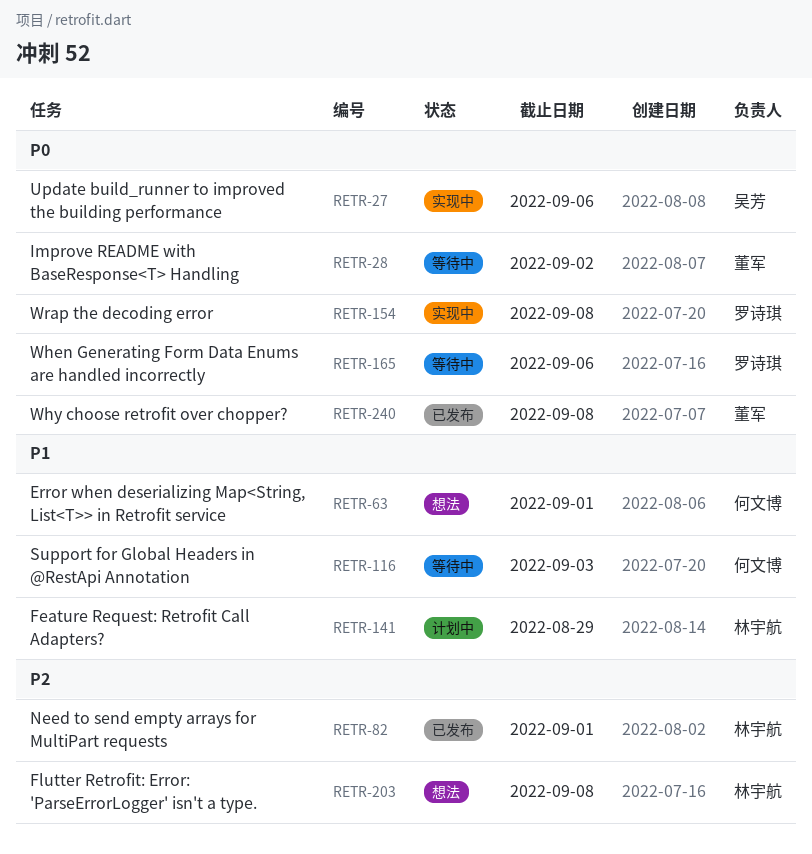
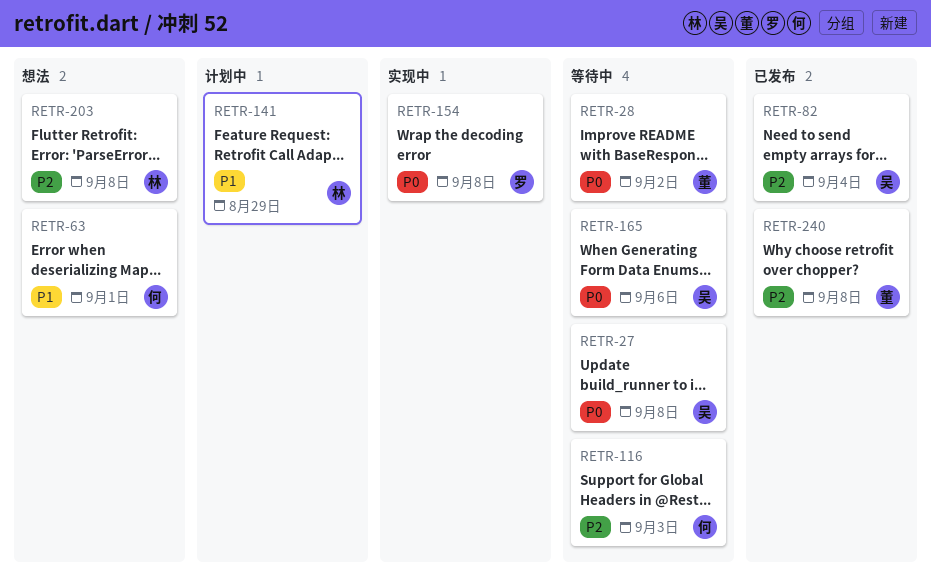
RETR-27, status: 实现中 -> 等待中
RETR-27, due: Sep 6 -> Sep 8
RETR-82, owner: 林宇航 -> 吴芳
RETR-82, due: Sep 1 -> Sep 4
RETR-116, priority: P1 -> P2
RETR-165, owner: 罗诗琪 -> 吴芳
RETR-240, priority: P0 -> P2

